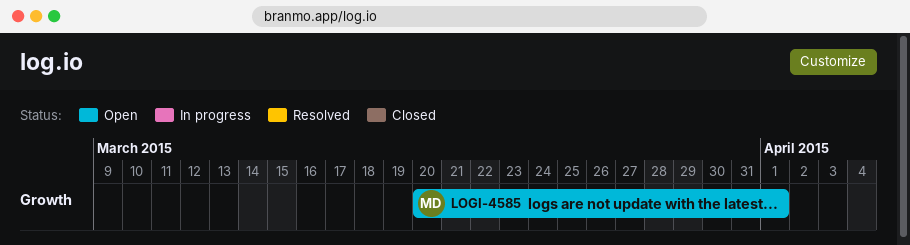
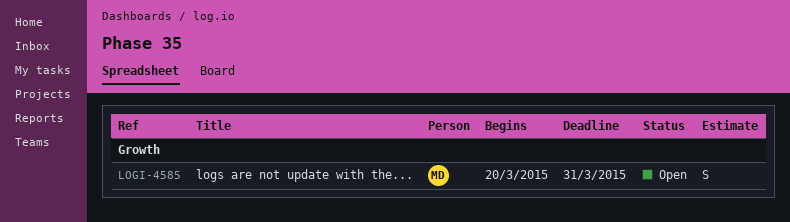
LOGI-4585, due: Apr 1 -> Mar 31

